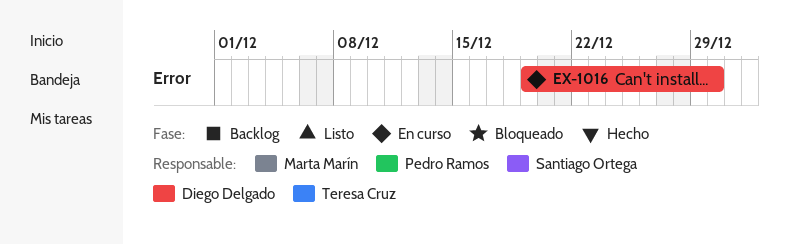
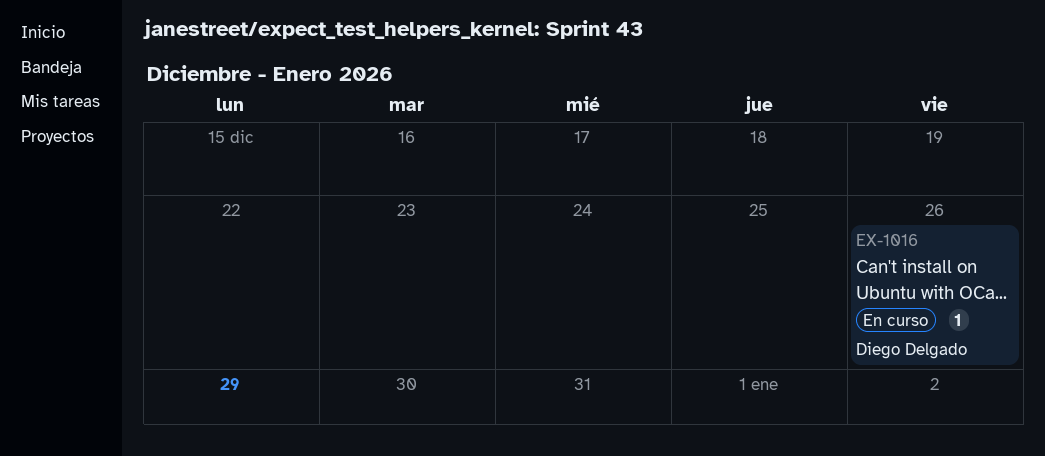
EX-1016, due: Dec 30 -> Dec 26

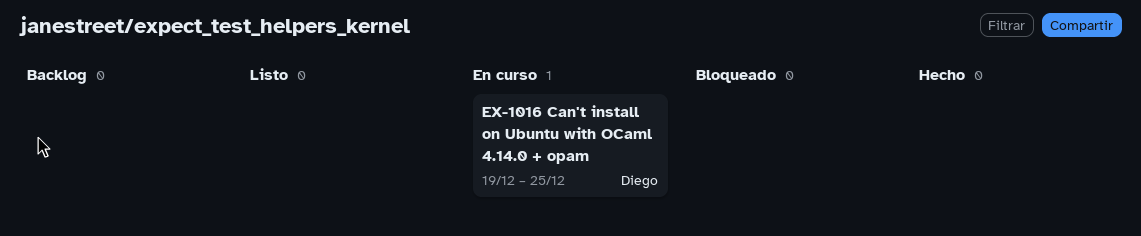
EX-1016, due: Dec 26 -> Dec 25

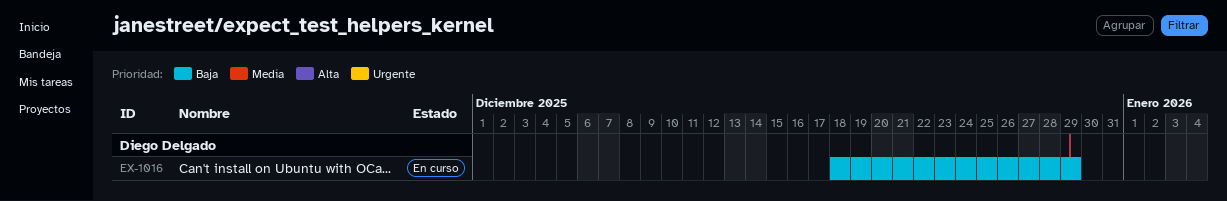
EX-1016, start: Dec 19 -> Dec 18
EX-1016, due: Dec 25 -> Dec 29

